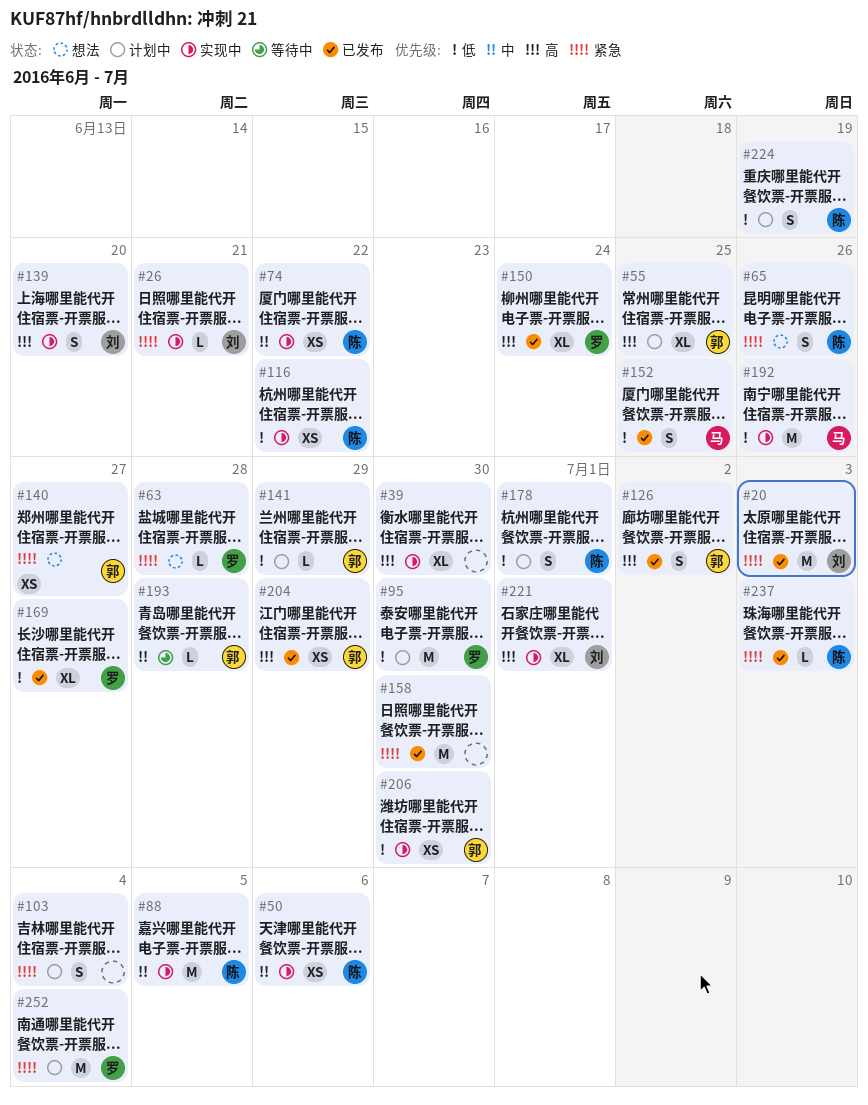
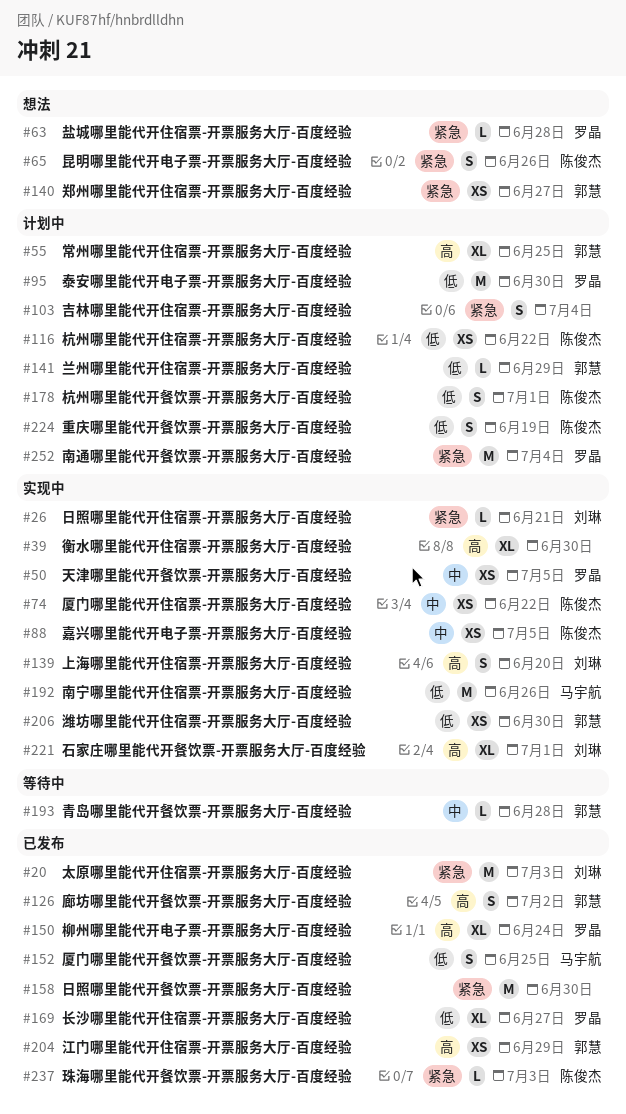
#50, owner: 陈俊杰 -> 罗晶
#50, due: Jul 6 -> Jul 5
#88, estimate: M -> XS
#116, status: 实现中 -> 计划中

